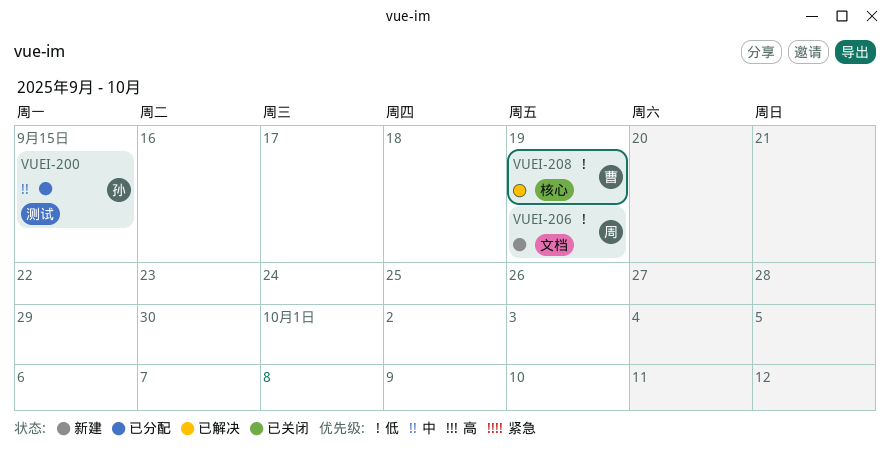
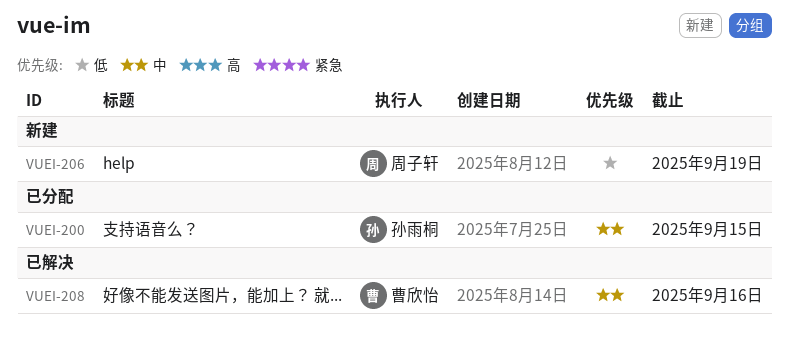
VUEI-208, priority: 低 -> 中
VUEI-208, due: Sep 19 -> Sep 16

